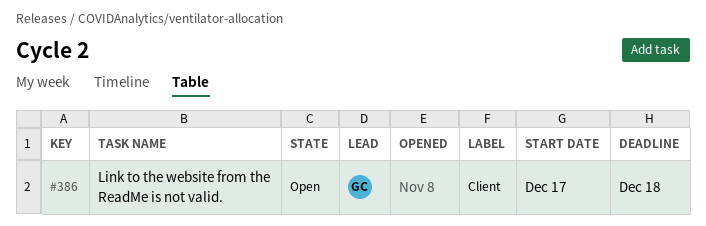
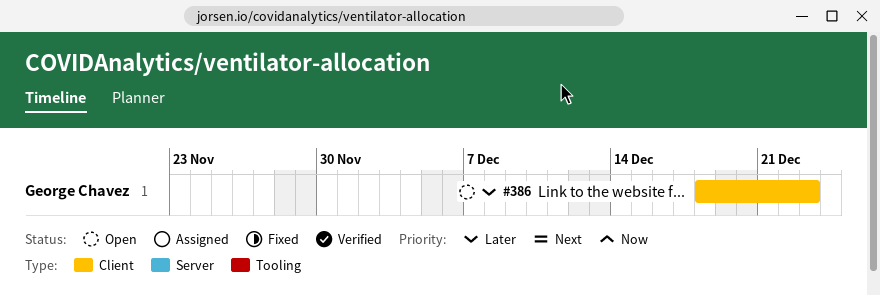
#386, start: Dec 17 -> Dec 18
#386, due: Dec 18 -> Dec 23

